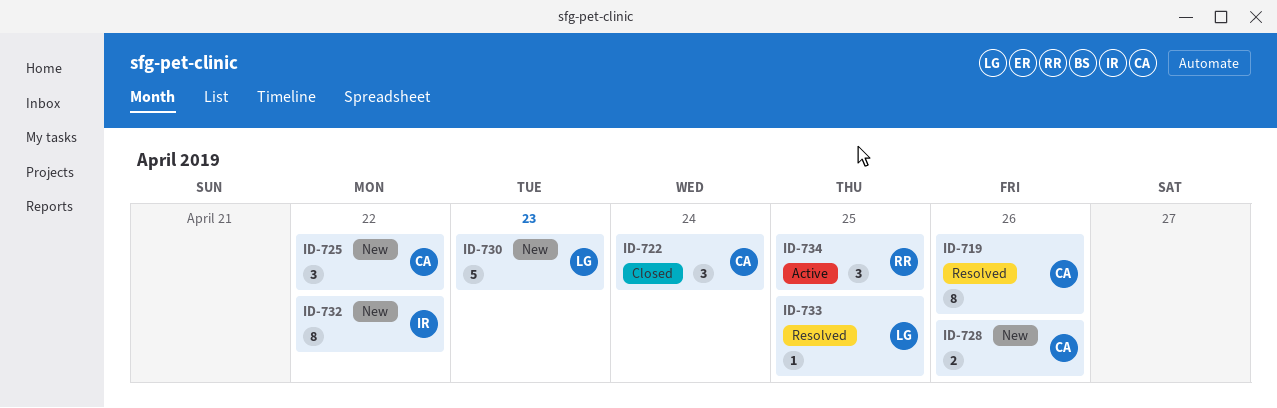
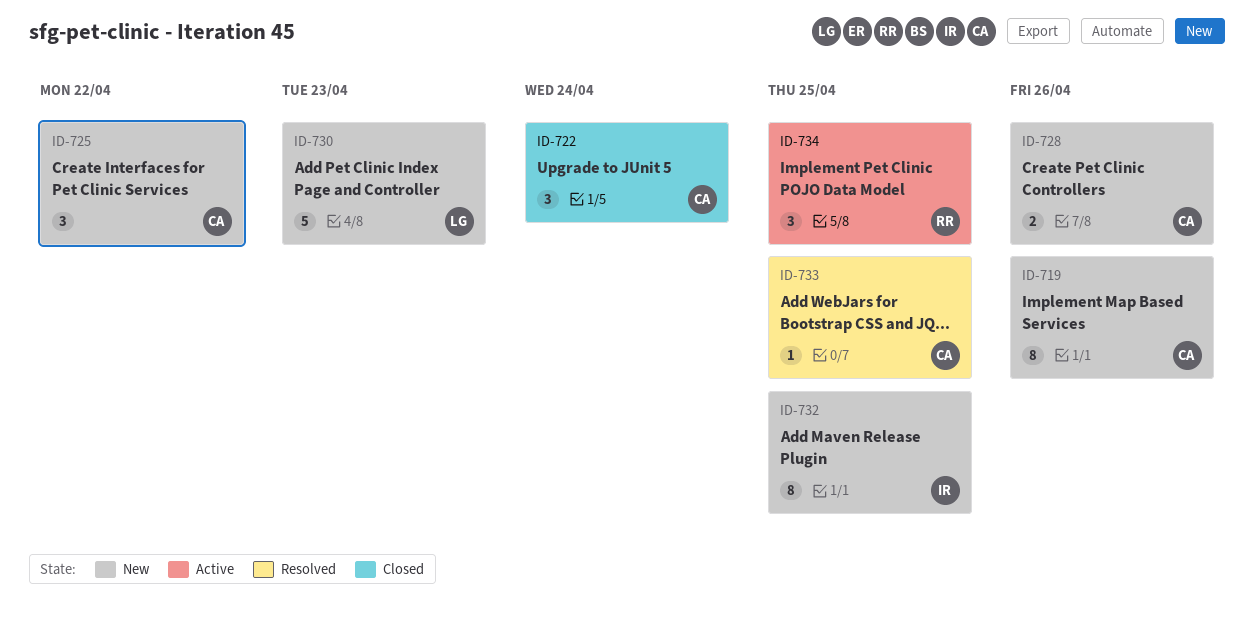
ID-719, status: Resolved -> New
ID-732, due: Apr 22 -> Apr 25
ID-733, owner: LG -> CA

